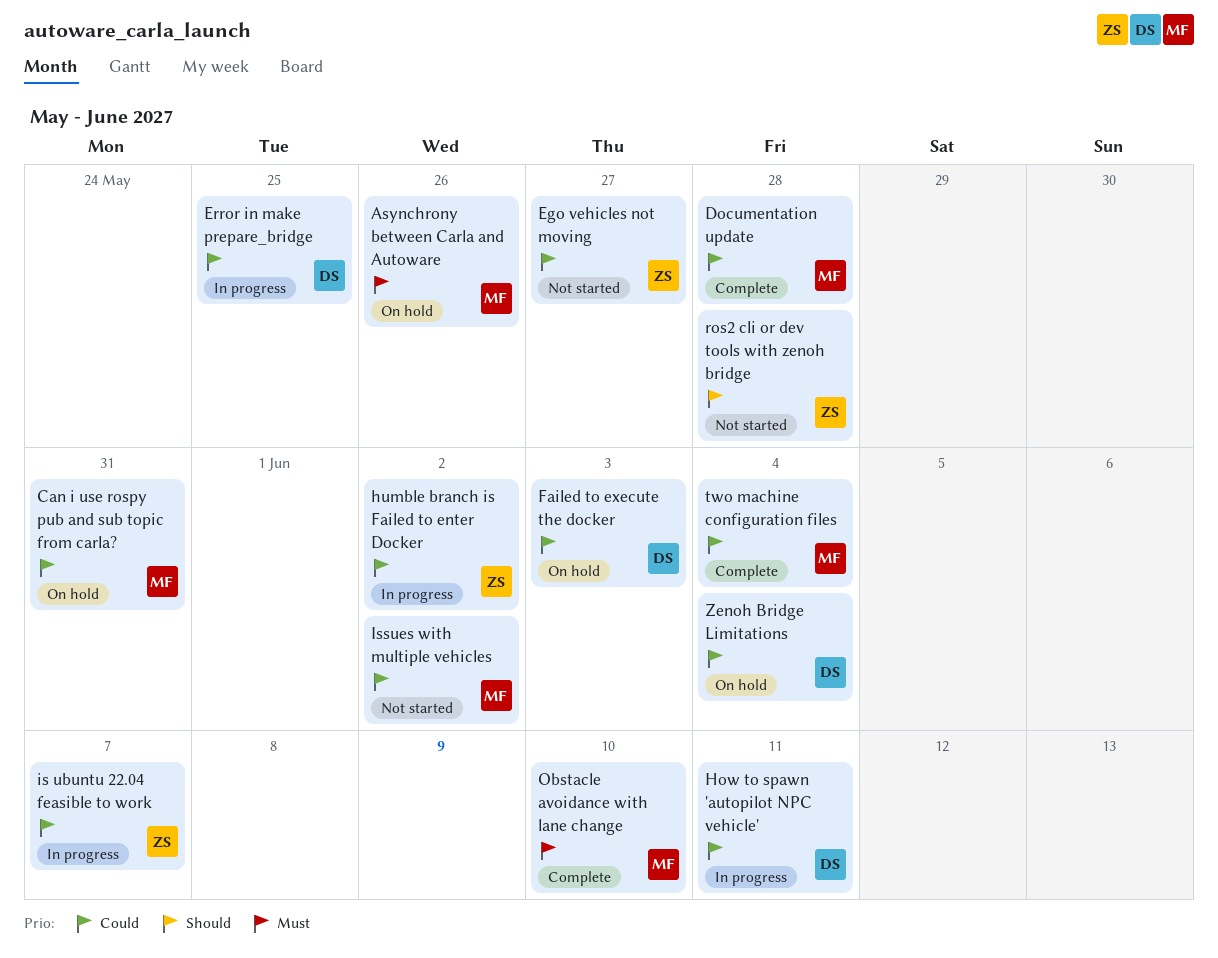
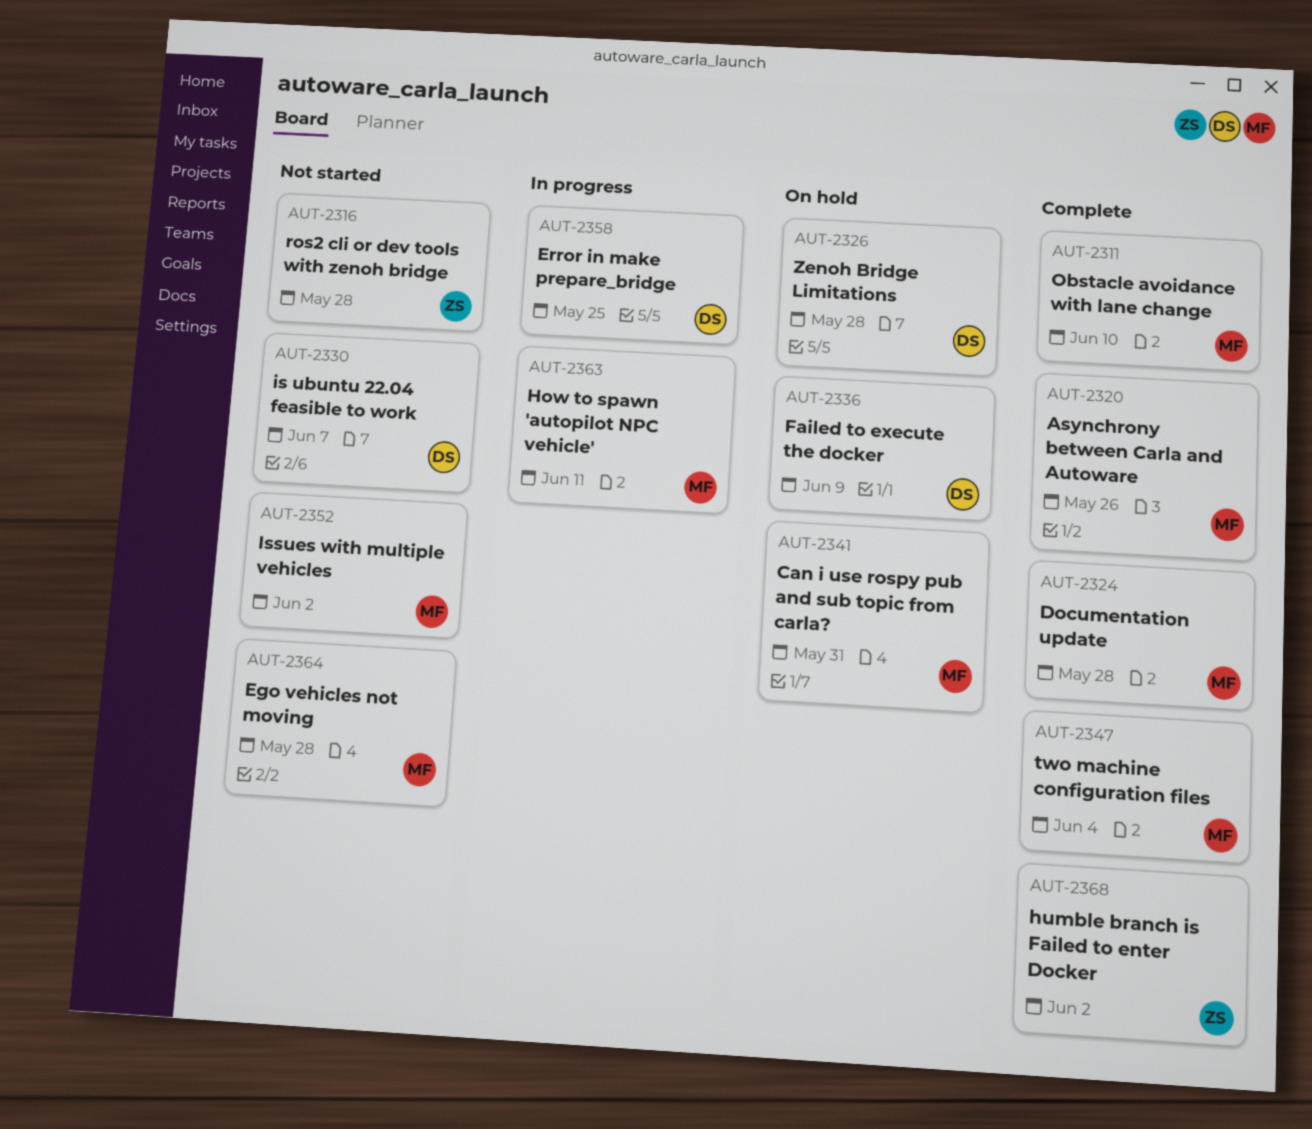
Asynchrony between Carla and Autoware, status: On hold -> Complete
Ego vehicles not moving, owner: ZS -> MF
Ego vehicles not moving, due: May 27 -> May 28
Failed to execute the docker, due: Jun 3 -> Jun 9
How to spawn 'autopilot NPC vehicle', owner: DS -> MF
humble branch is Failed to enter Docker, status: In progress -> Complete
is ubuntu 22.04 feasible to work, status: In progress -> Not started
is ubuntu 22.04 feasible to work, owner: ZS -> DS
Zenoh Bridge Limitations, due: Jun 4 -> May 28

